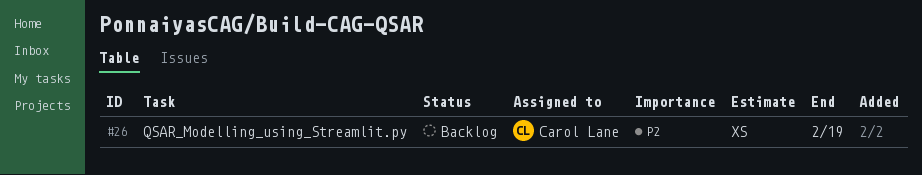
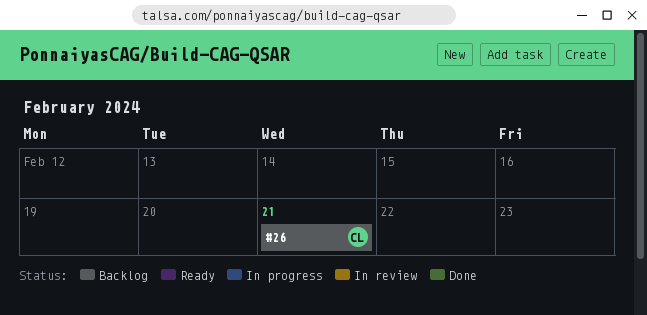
#26, due: Feb 19 -> Feb 21

